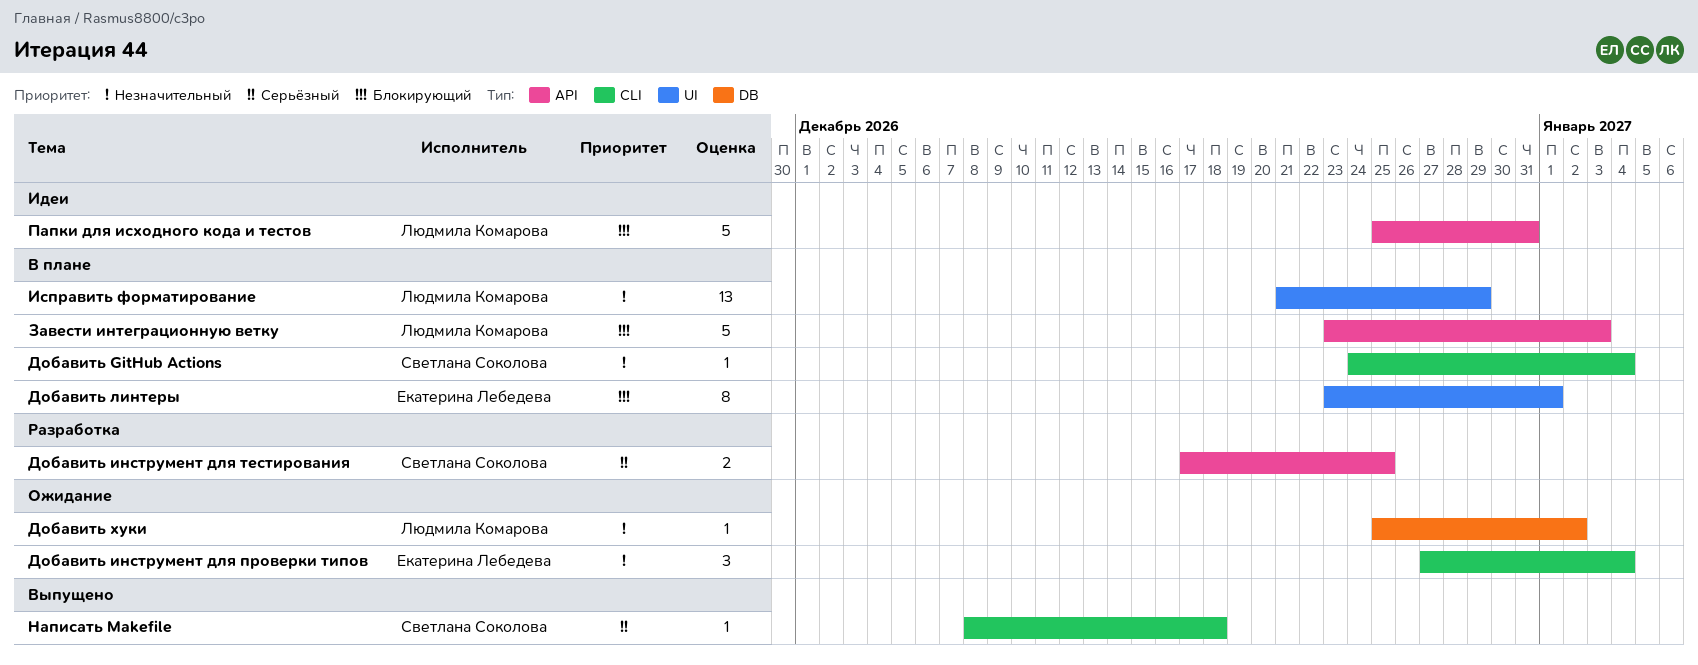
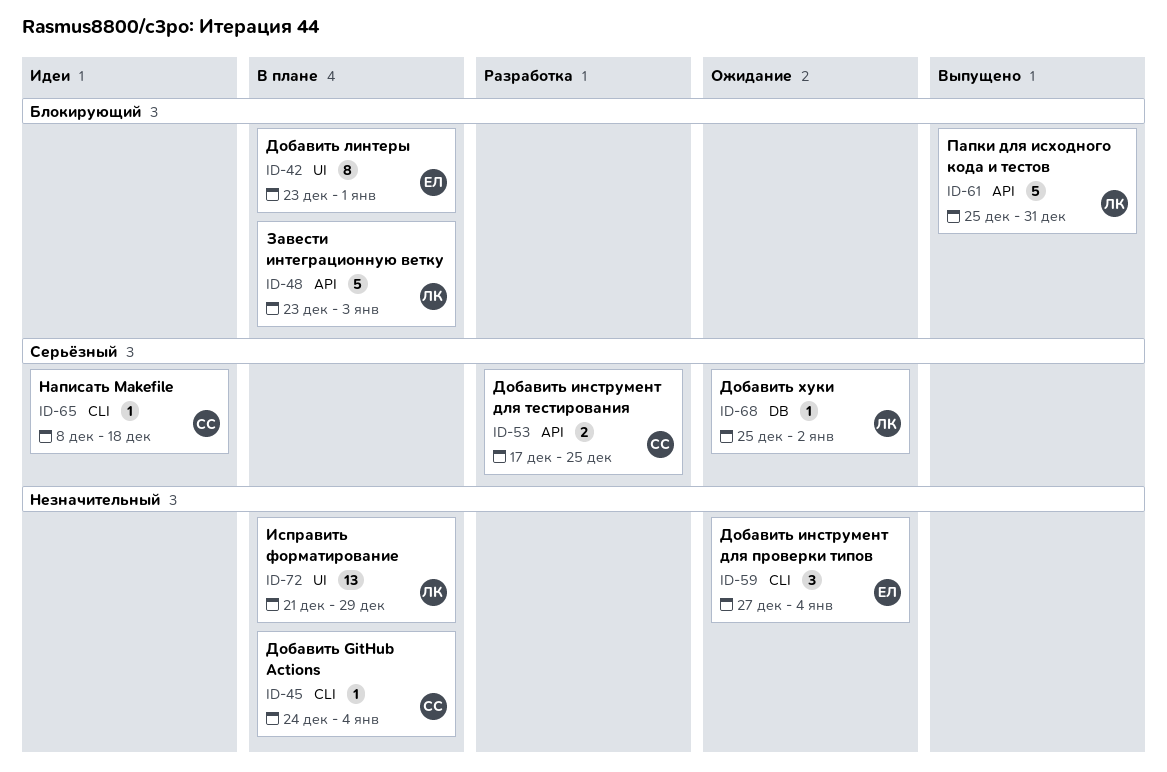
Добавить хуки, priority: Незначительный -> Серьёзный
Написать Makefile, status: Выпущено -> Идеи
Папки для исходного кода и тестов, status: Идеи -> Выпущено

